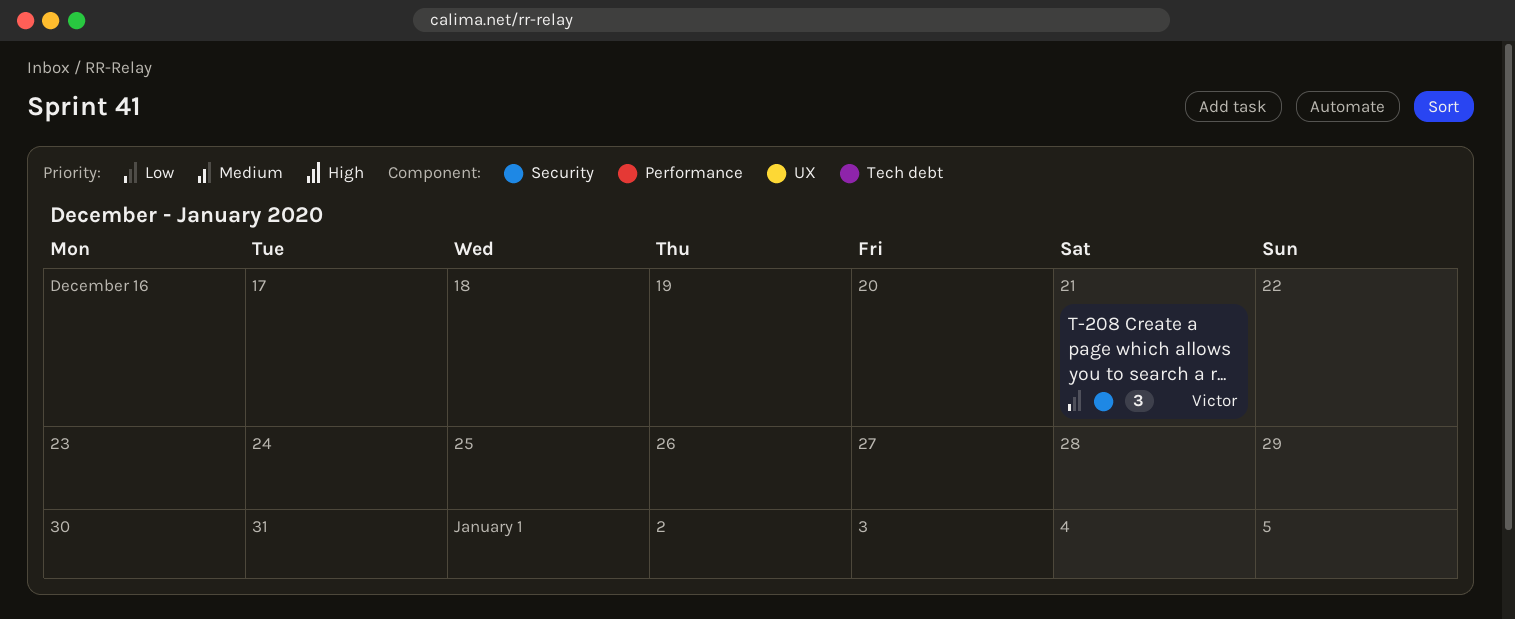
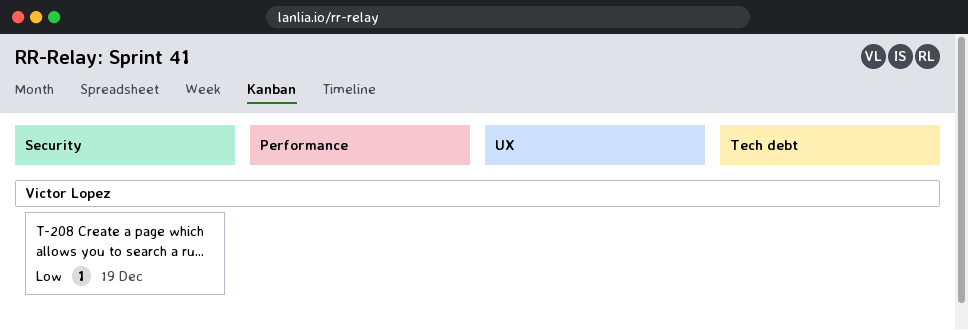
T-208, estimate: 3 -> 1
T-208, due: Dec 21 -> Dec 19

